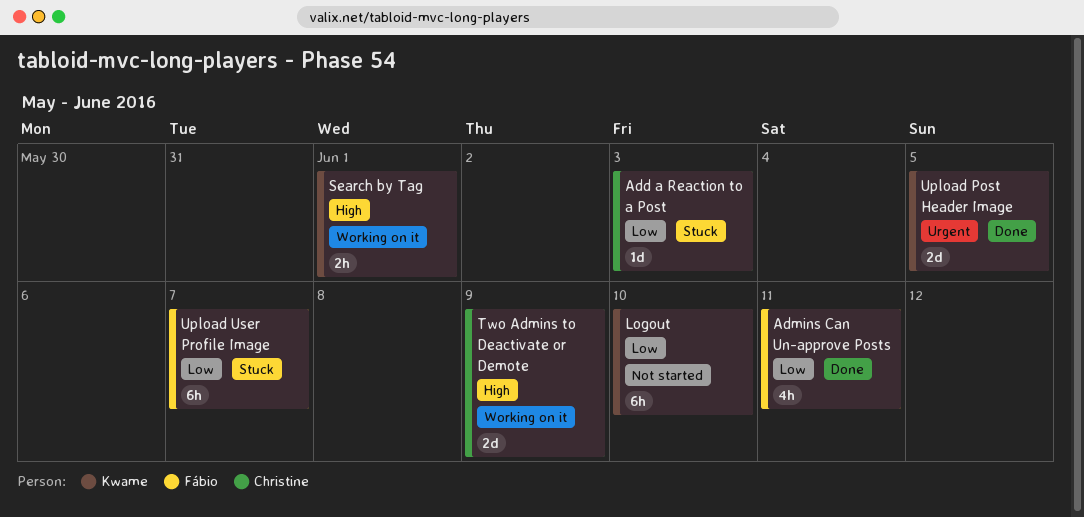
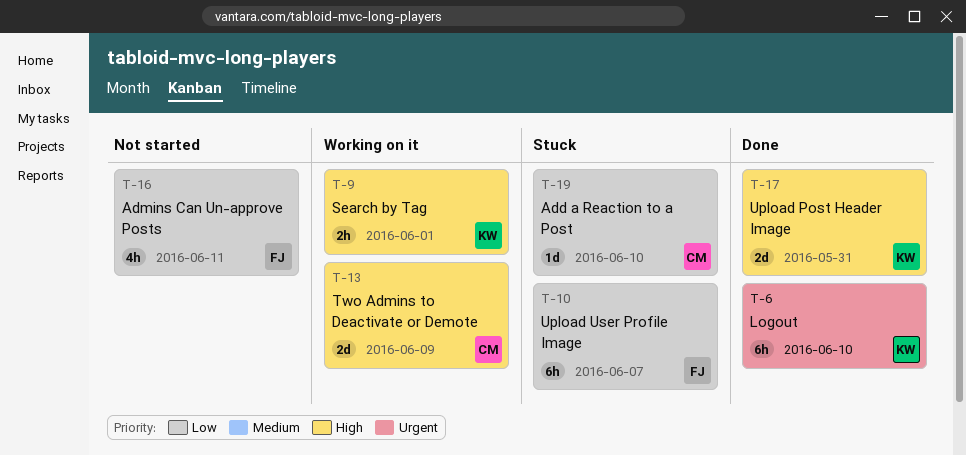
Add a Reaction to a Post, due: Jun 3 -> Jun 10
Admins Can Un-approve Posts, status: Done -> Not started
Logout, status: Not started -> Done
Logout, priority: Low -> Urgent
Upload Post Header Image, priority: Urgent -> High
Upload Post Header Image, due: Jun 5 -> May 31

